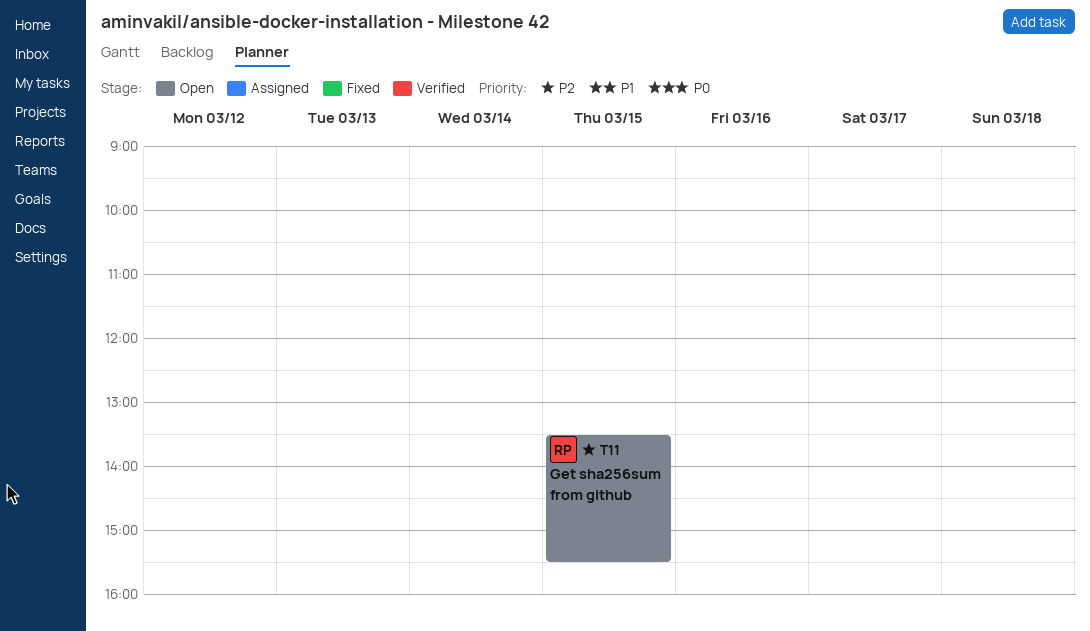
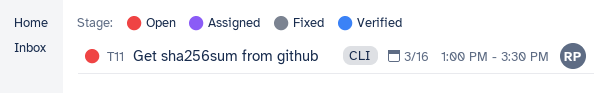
T11, day: Mar 15 -> Mar 16
T11, begins: 13:30 -> 13:00

